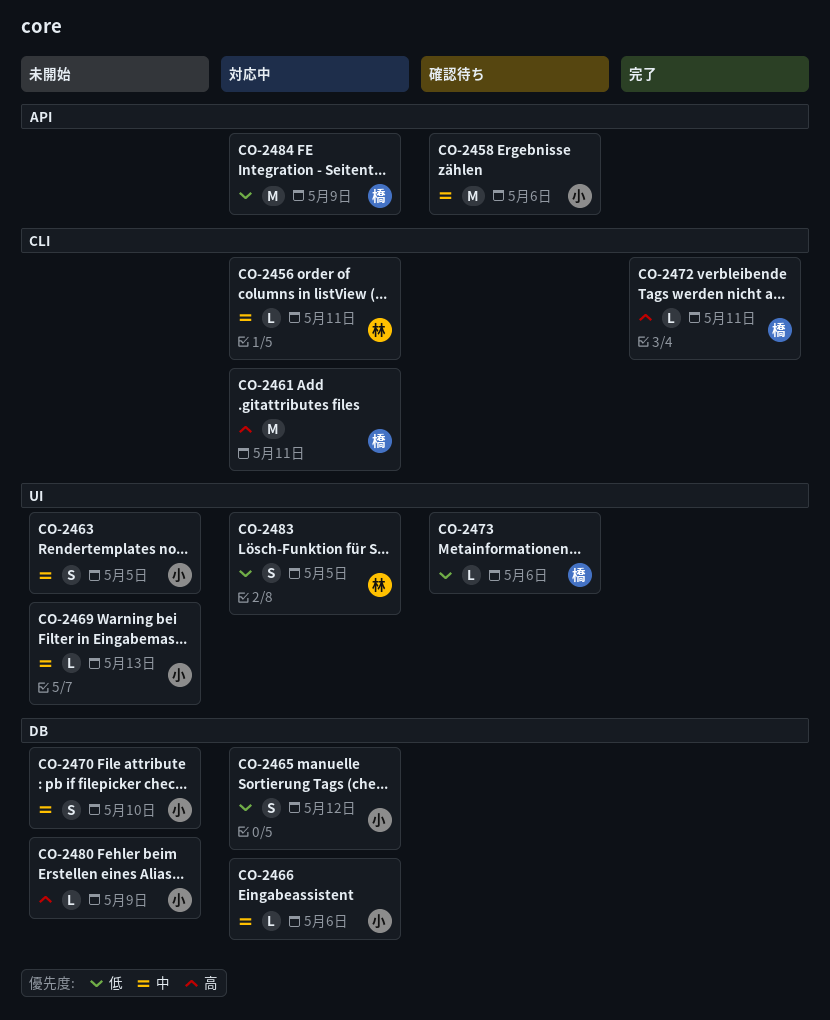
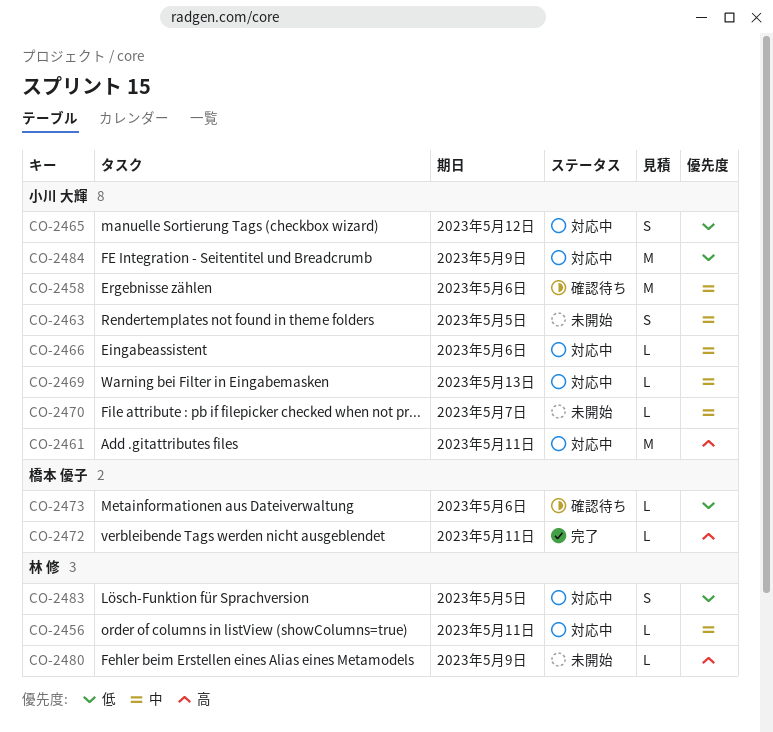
CO-2461, owner: 橋本 優子 -> 小川 大輝
CO-2469, status: 未開始 -> 対応中
CO-2470, estimate: S -> L
CO-2470, due: May 10 -> May 7
CO-2480, owner: 小川 大輝 -> 林 修
CO-2484, owner: 橋本 優子 -> 小川 大輝

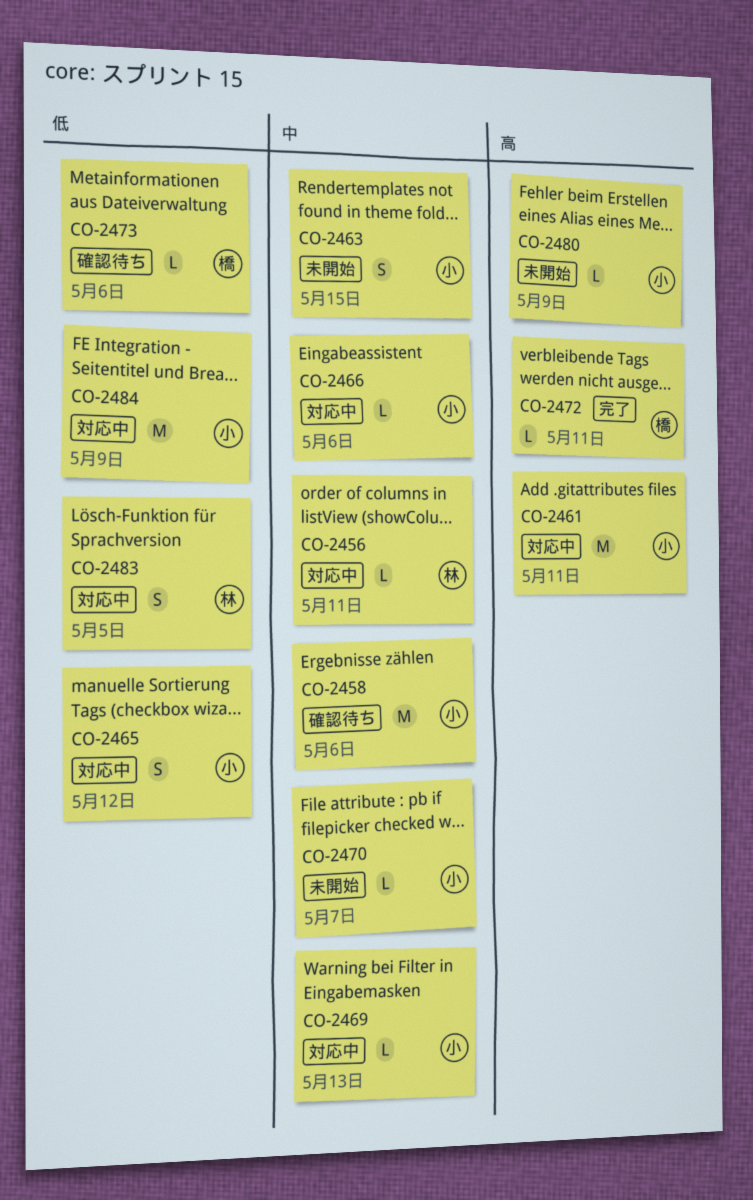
CO-2463, due: May 5 -> May 15
CO-2480, owner: 林 修 -> 小川 大輝

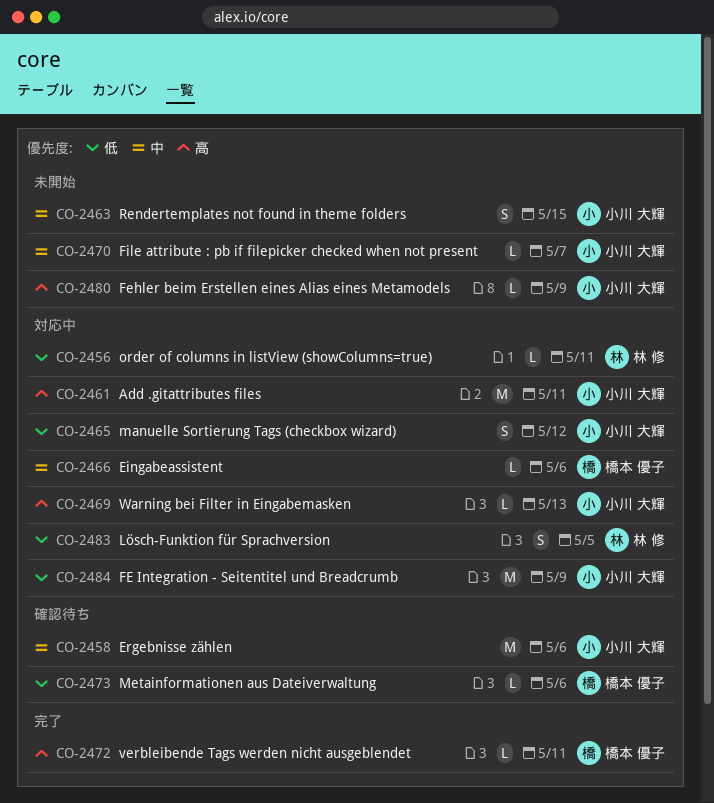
CO-2456, priority: 中 -> 低
CO-2466, owner: 小川 大輝 -> 橋本 優子
CO-2469, priority: 中 -> 高

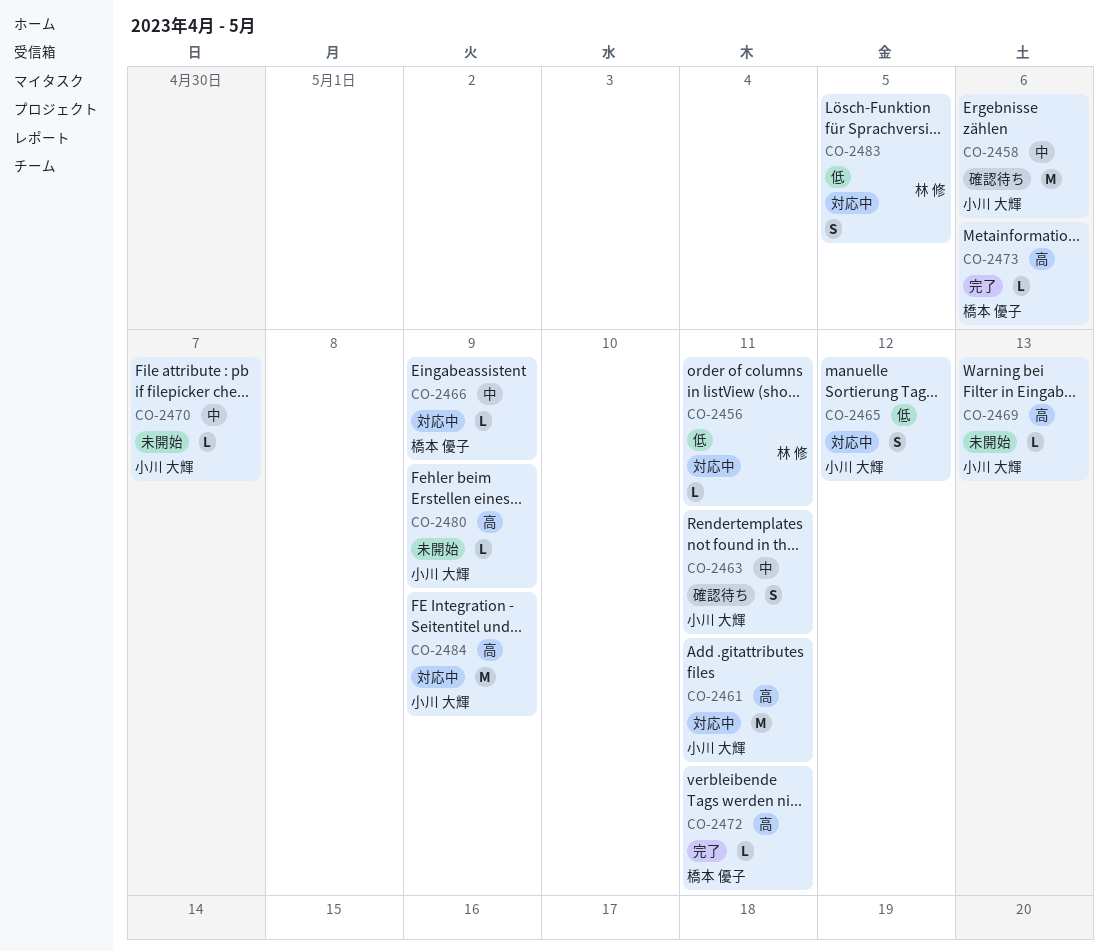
CO-2463, status: 未開始 -> 確認待ち
CO-2463, due: May 15 -> May 11
CO-2466, due: May 6 -> May 9
CO-2469, status: 対応中 -> 未開始
CO-2473, status: 確認待ち -> 完了
CO-2473, priority: 低 -> 高
CO-2484, priority: 低 -> 高

